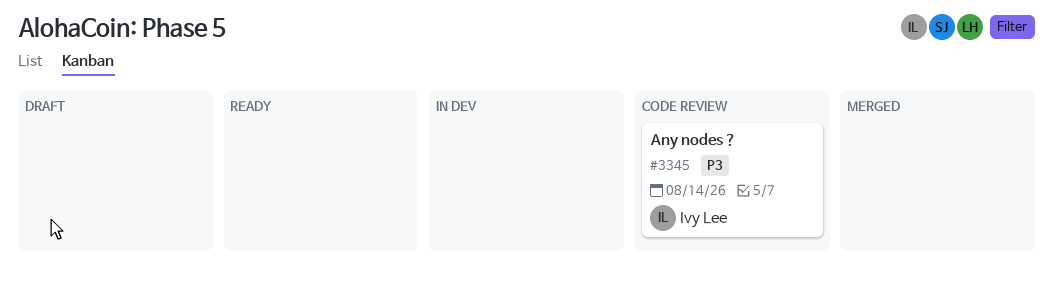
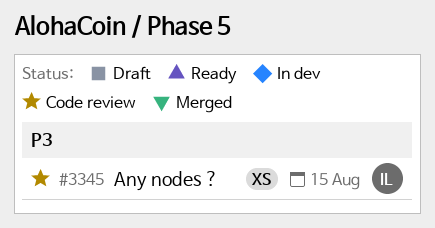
#3345, due: Aug 14 -> Aug 15

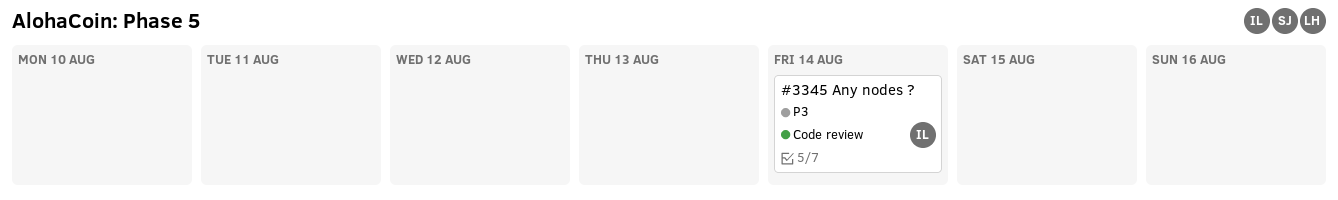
#3345, due: Aug 15 -> Aug 14

